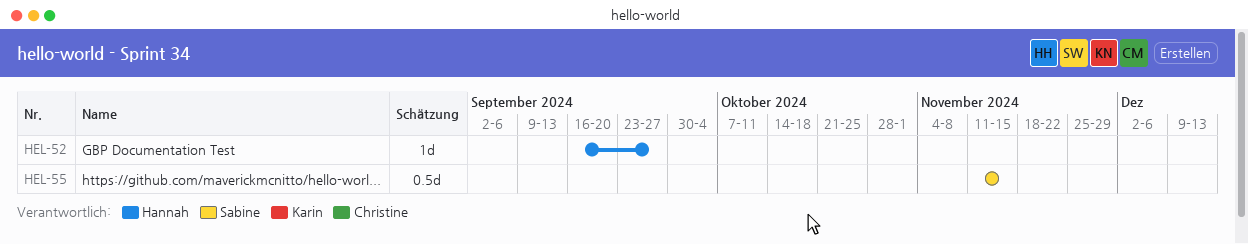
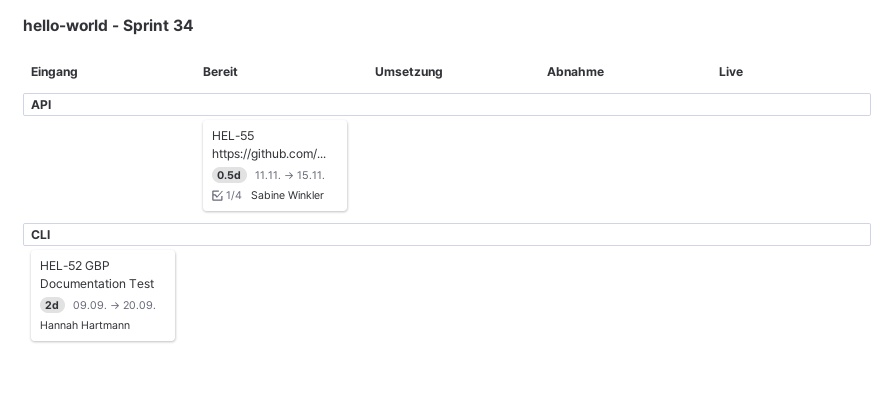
HEL-52, estimate: 1d -> 2d
HEL-52, start: Sep 16 -> Sep 9
HEL-52, due: Sep 27 -> Sep 20

